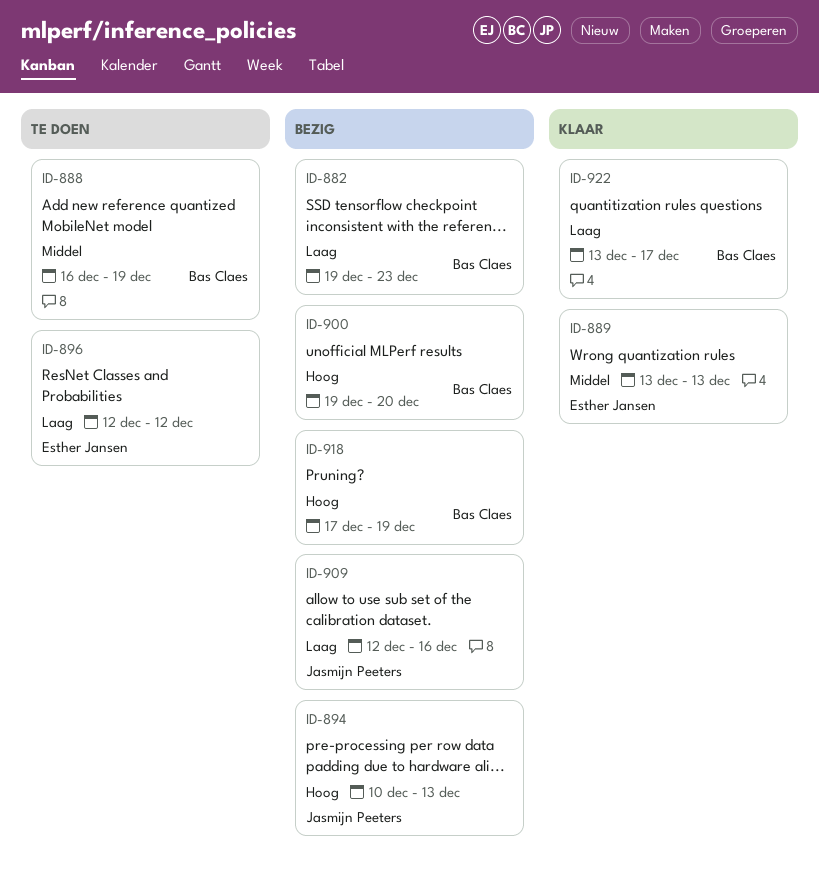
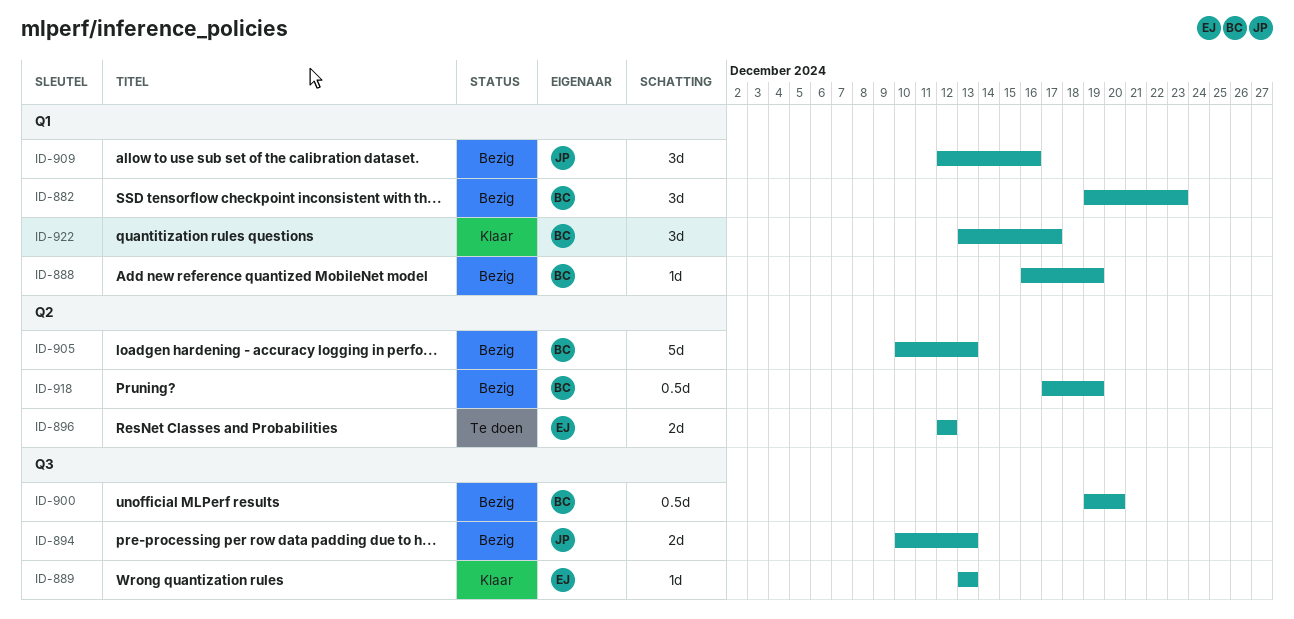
ID-888, status: Te doen -> Bezig
ID-905: none -> present

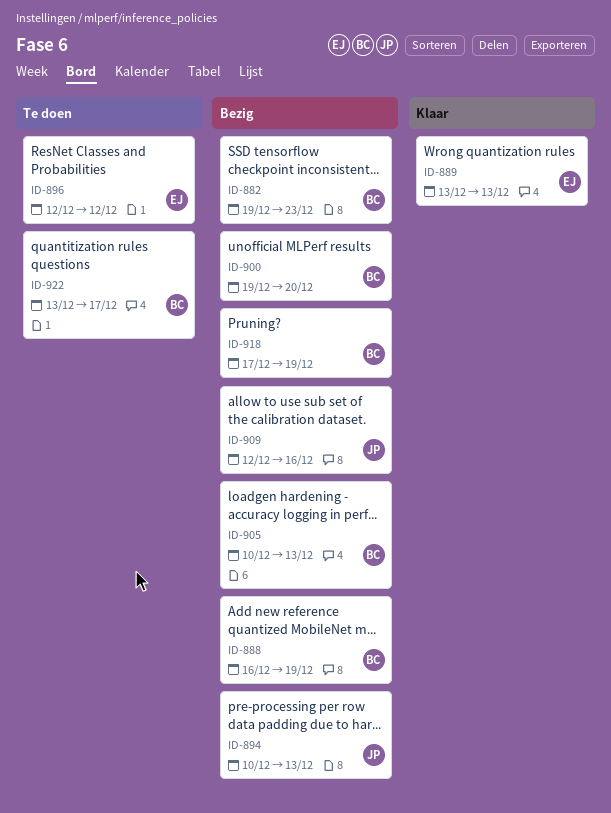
ID-922, status: Klaar -> Te doen

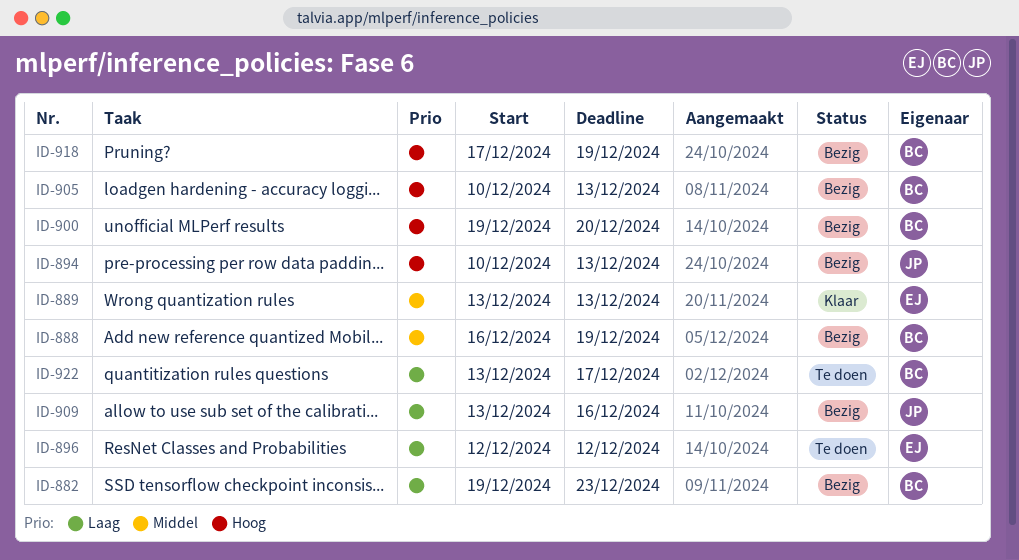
ID-909, start: Dec 12 -> Dec 13

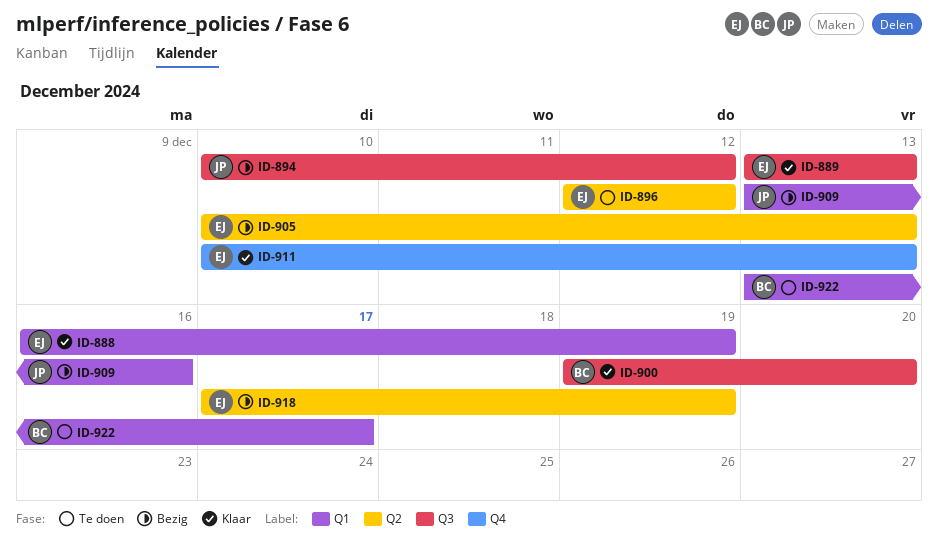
ID-882: present -> none
ID-888, status: Bezig -> Klaar
ID-888, owner: BC -> EJ
ID-894, due: Dec 13 -> Dec 12
ID-900, status: Bezig -> Klaar
ID-905, owner: BC -> EJ
ID-911: none -> present
ID-918, owner: BC -> EJ

